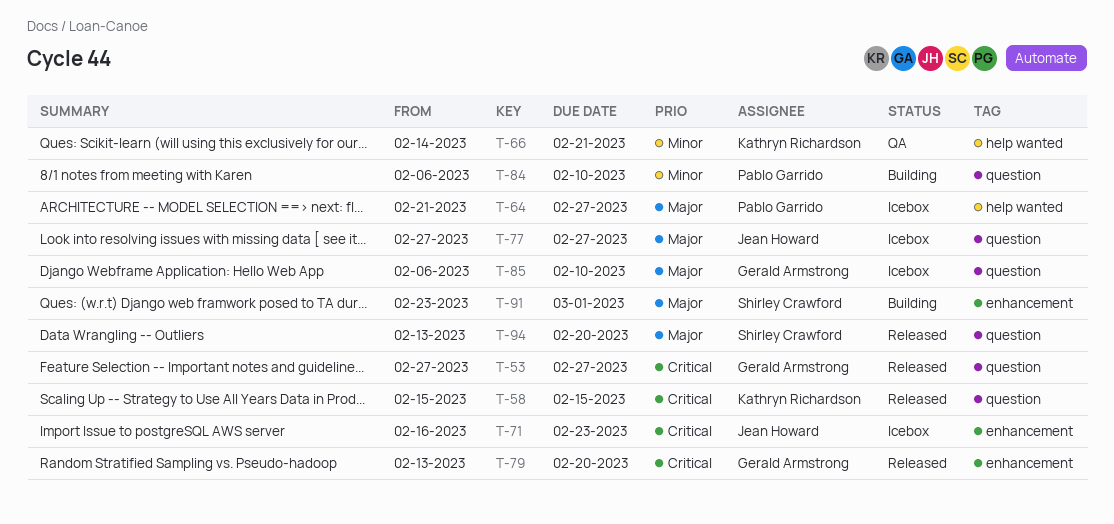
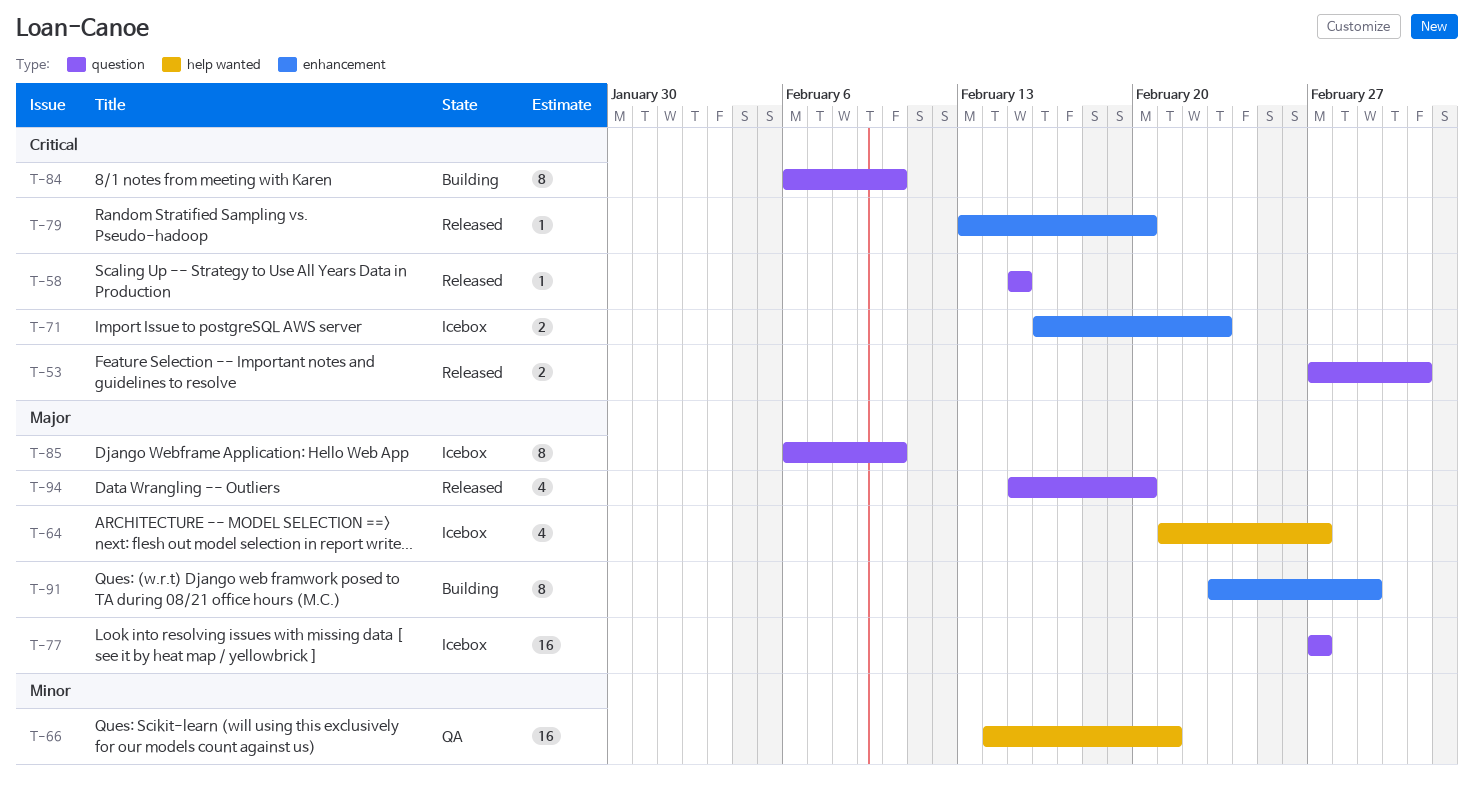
T-53, due: Feb 27 -> Mar 3
T-84, priority: Minor -> Critical
T-94, start: Feb 13 -> Feb 15

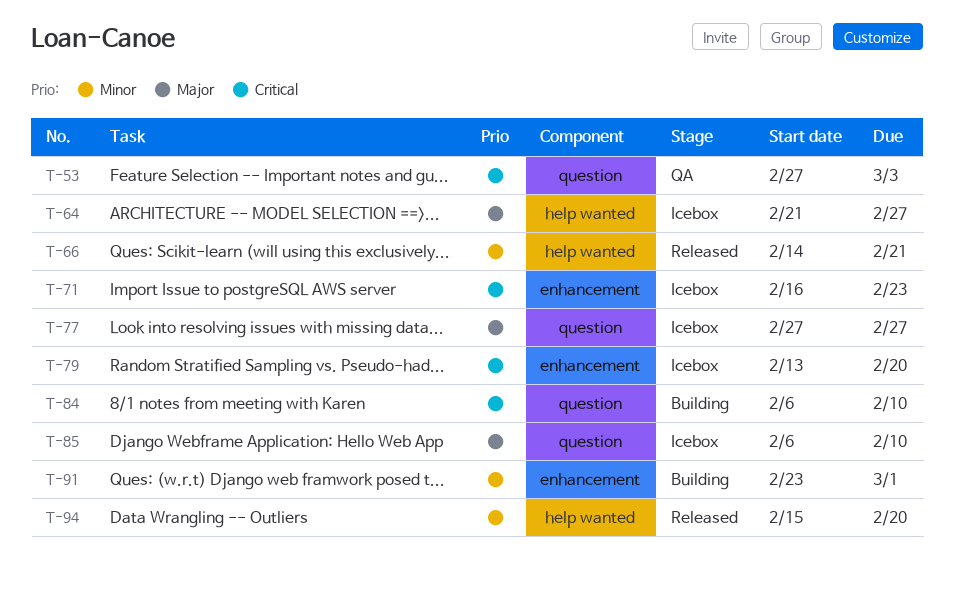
T-53, status: Released -> QA
T-58: present -> none
T-66, status: QA -> Released
T-79, status: Released -> Icebox
T-91, priority: Major -> Minor
T-94, priority: Major -> Minor
T-94, label: question -> help wanted

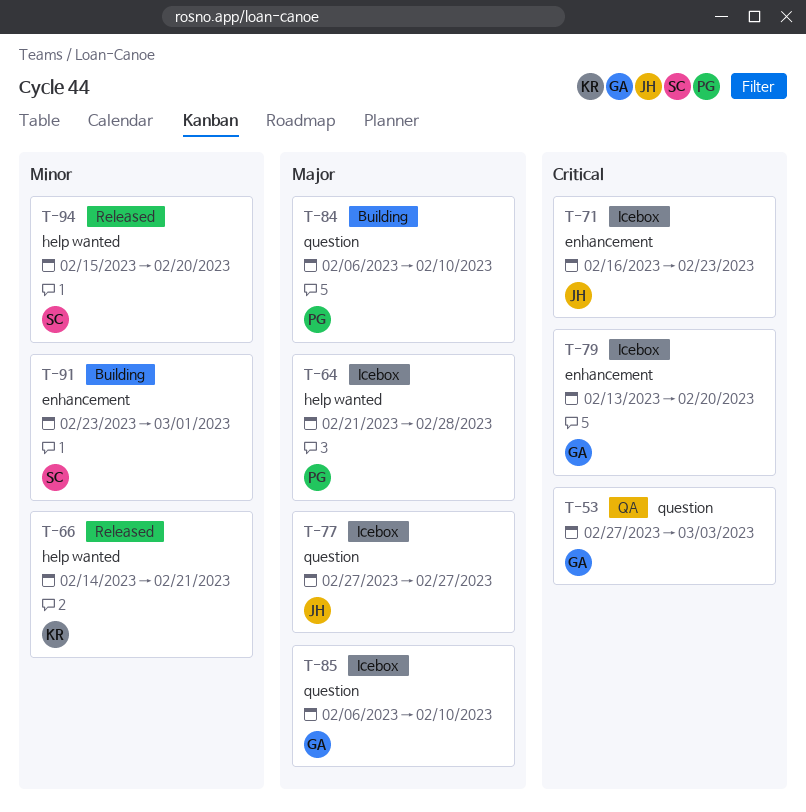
T-64, due: Feb 27 -> Feb 28
T-84, priority: Critical -> Major

